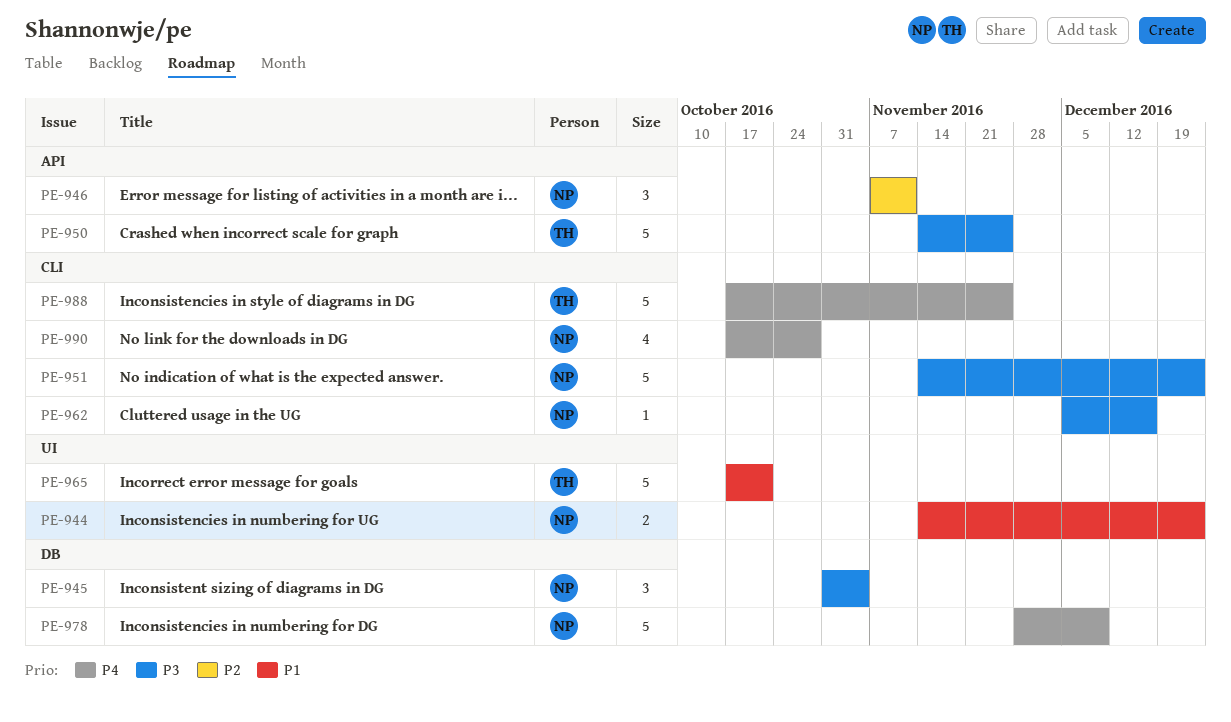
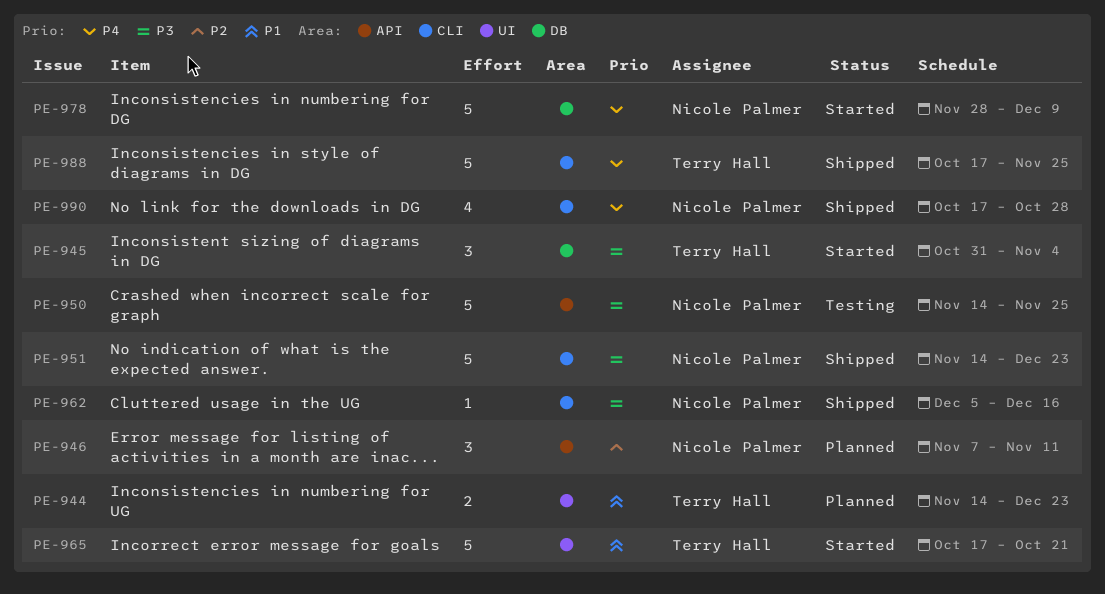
PE-944, owner: Nicole Palmer -> Terry Hall
PE-945, owner: Nicole Palmer -> Terry Hall
PE-950, owner: Terry Hall -> Nicole Palmer

